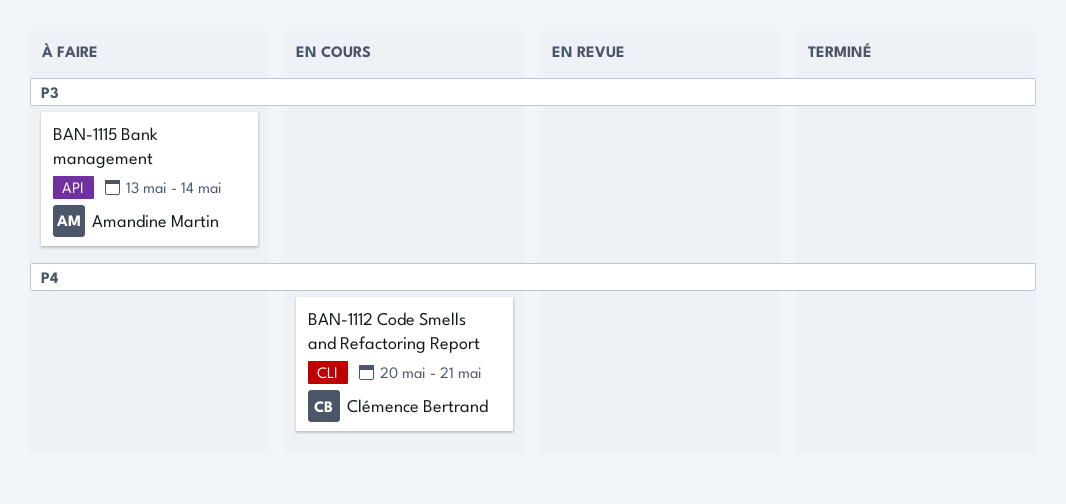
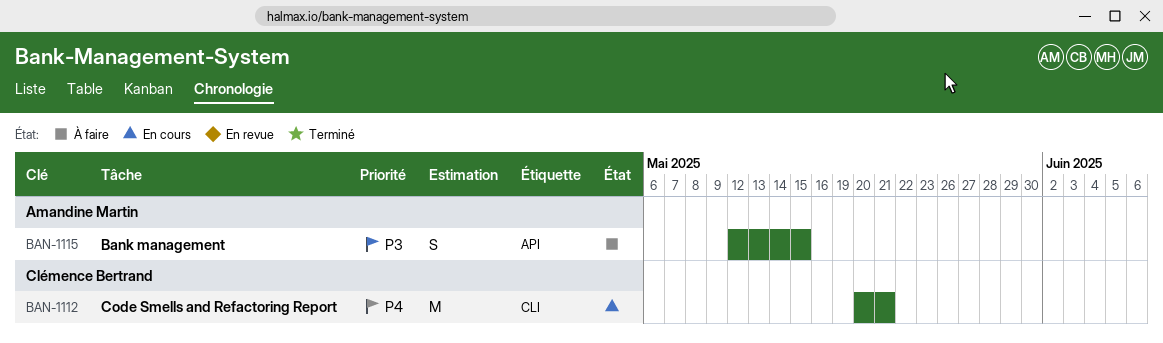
BAN-1115, start: May 13 -> May 12
BAN-1115, due: May 14 -> May 15

